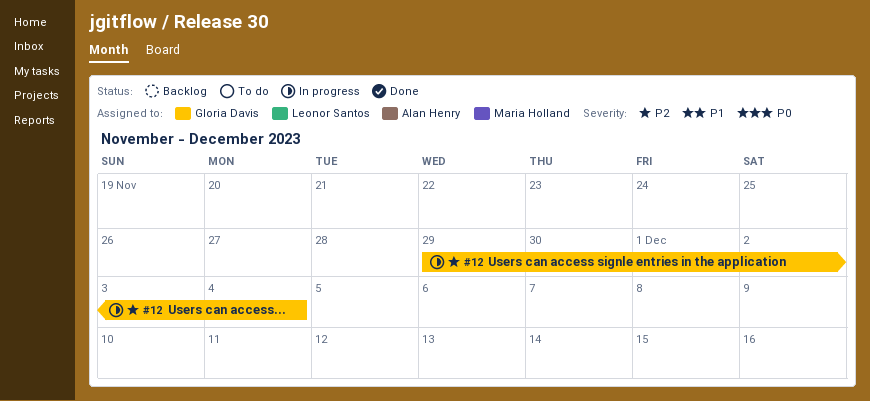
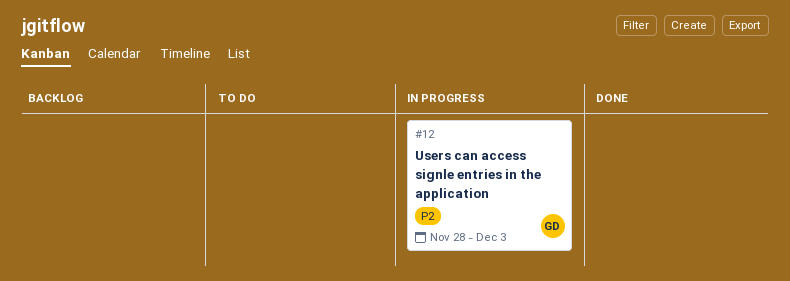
#12, start: Nov 29 -> Nov 28
#12, due: Dec 4 -> Dec 3

